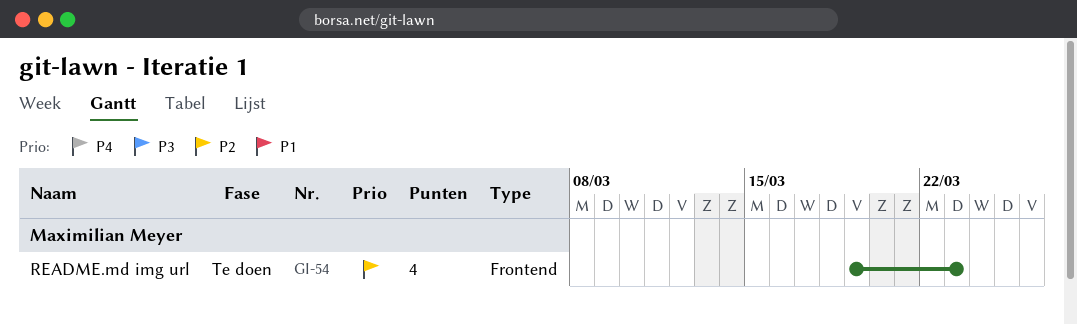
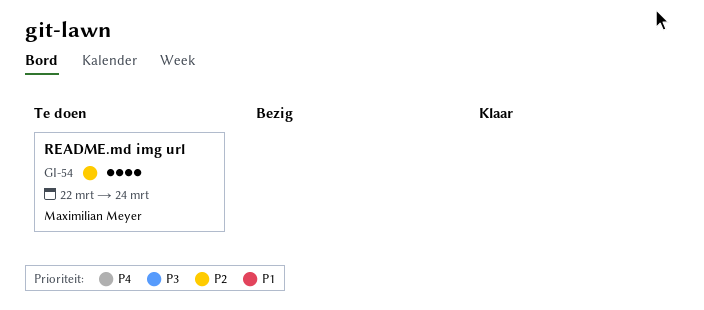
GI-54, start: Mar 19 -> Mar 22
GI-54, due: Mar 23 -> Mar 24

